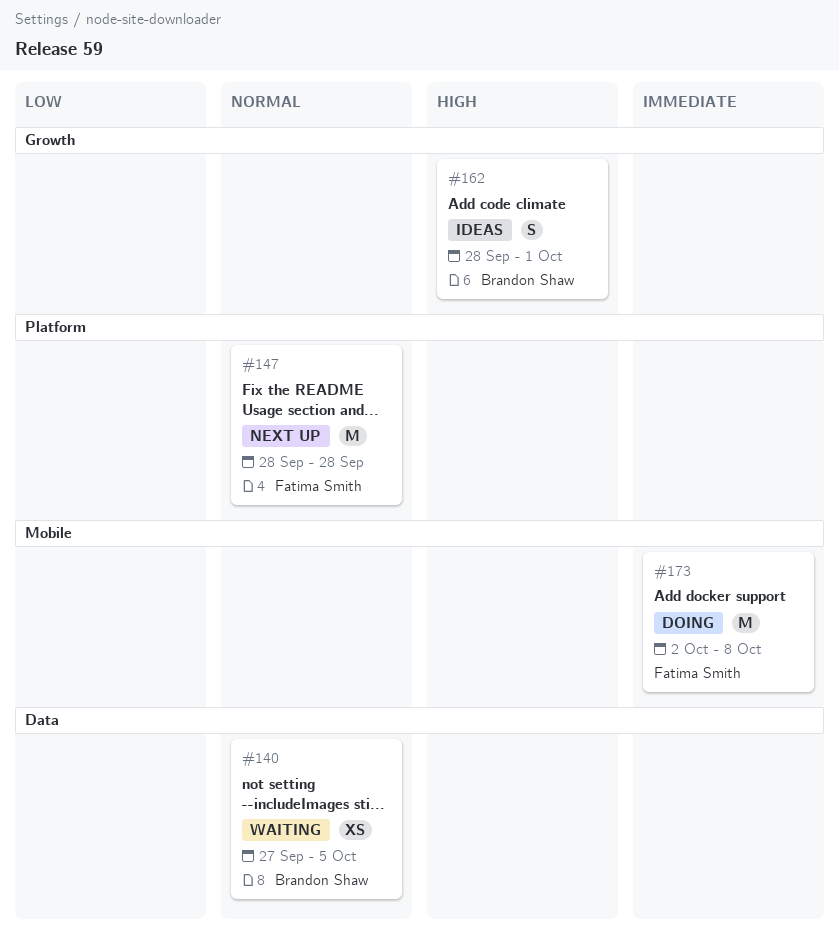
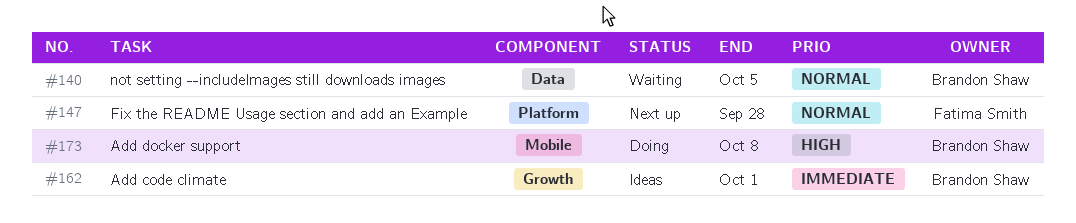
#162, priority: High -> Immediate
#173, owner: Fatima Smith -> Brandon Shaw
#173, priority: Immediate -> High

